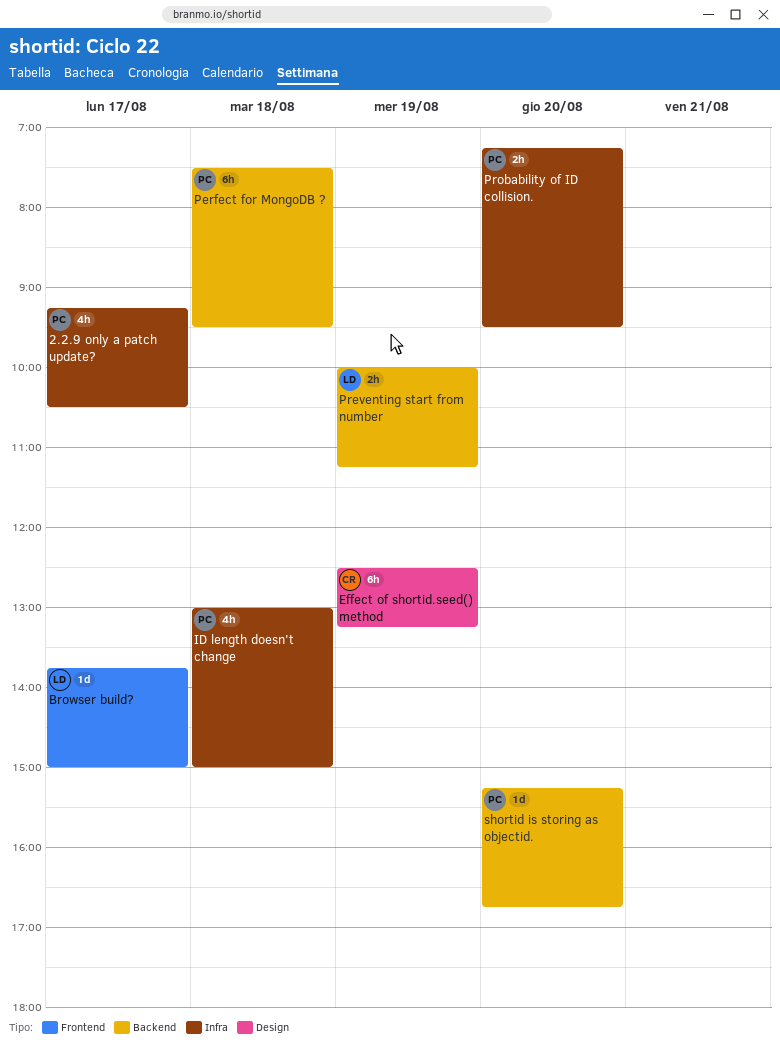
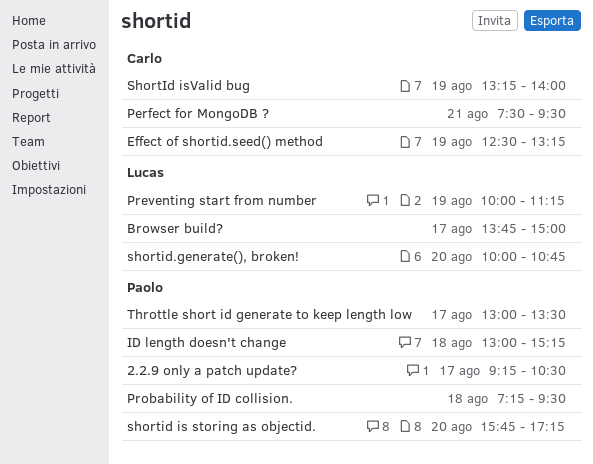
ID length doesn't change, ends: 15:00 -> 15:15
Perfect for MongoDB ?, owner: Paolo -> Carlo
Perfect for MongoDB ?, day: Aug 18 -> Aug 21
Probability of ID collision., day: Aug 20 -> Aug 18
shortid is storing as objectid., begins: 15:15 -> 15:45
shortid is storing as objectid., ends: 16:45 -> 17:15
ShortId isValid bug: none -> present
shortid.generate(), broken!: none -> present
Throttle short id generate to keep length low: none -> present

